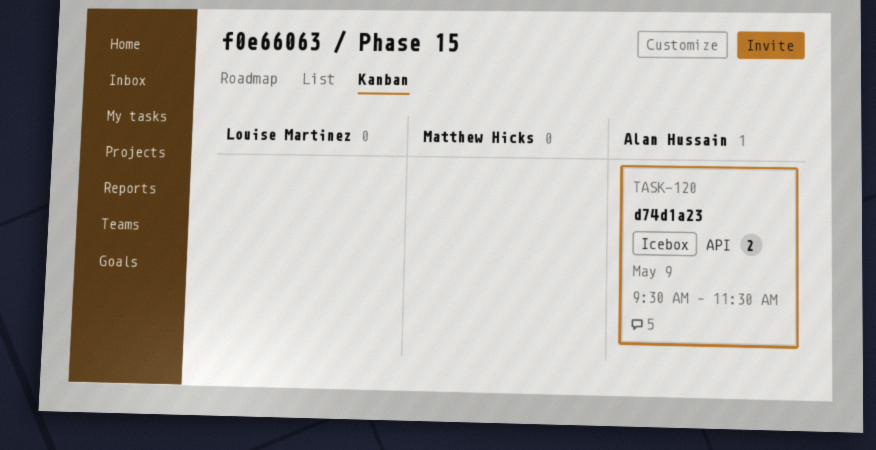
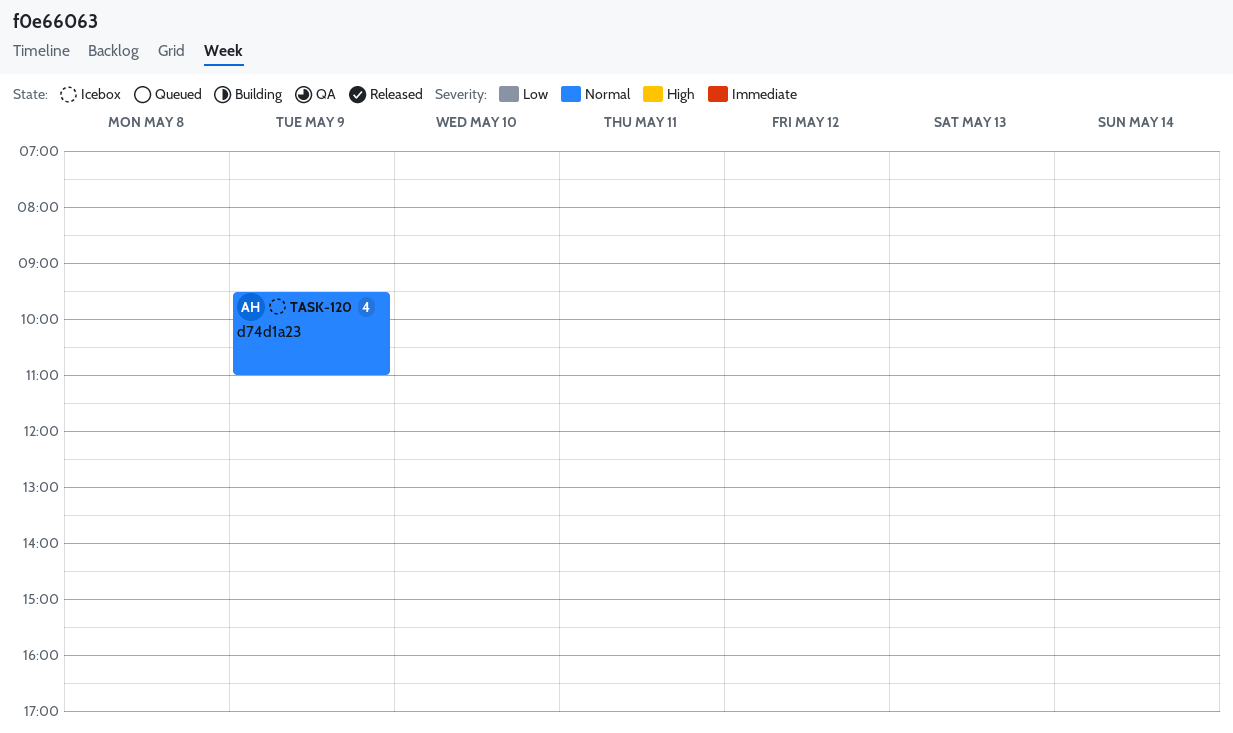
TASK-120, estimate: 2 -> 4
TASK-120, ends: 11:30 -> 11:00

